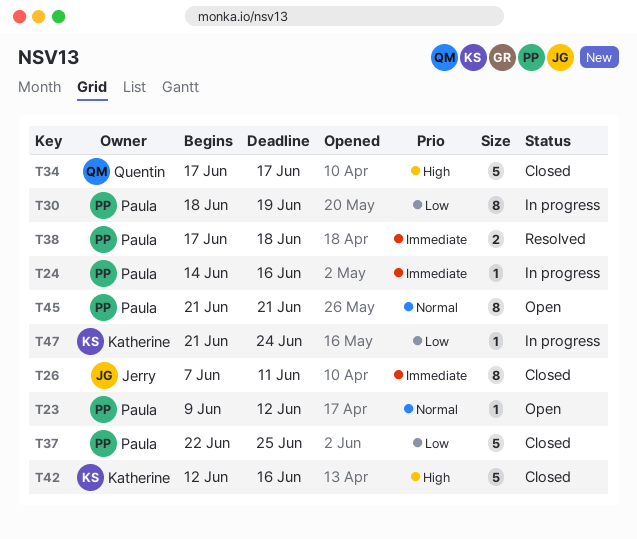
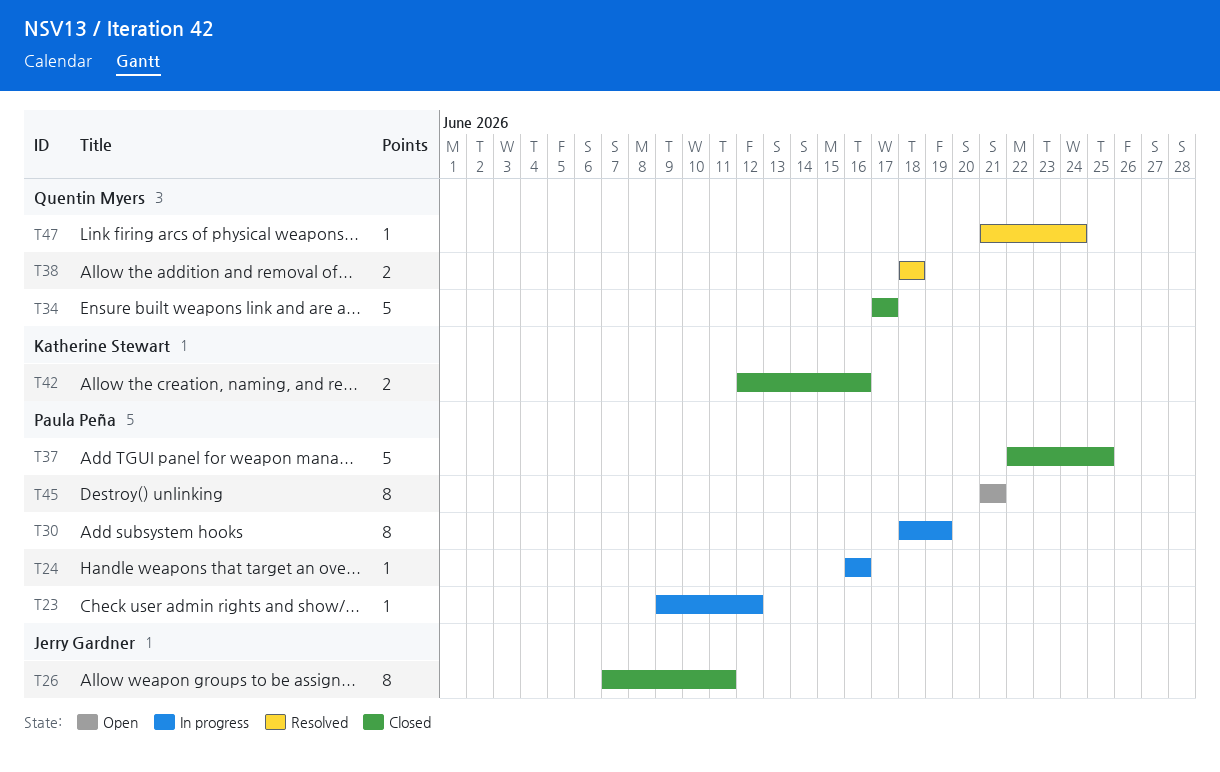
T23, status: Open -> In progress
T24, start: Jun 14 -> Jun 16
T38, owner: Paula Peña -> Quentin Myers
T38, start: Jun 17 -> Jun 18
T42, estimate: 5 -> 2
T47, status: In progress -> Resolved
T47, owner: Katherine Stewart -> Quentin Myers

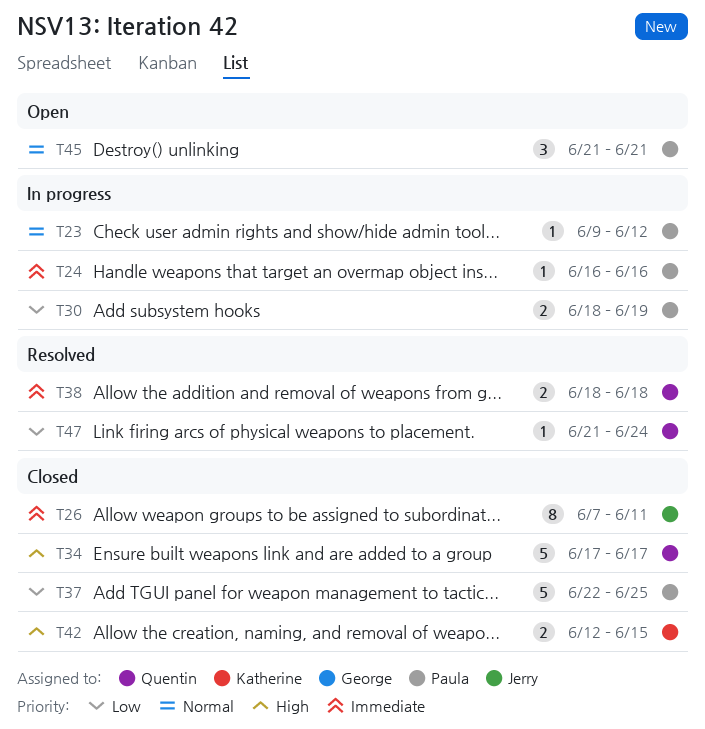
T30, estimate: 8 -> 2
T42, due: Jun 16 -> Jun 15
T45, estimate: 8 -> 3

